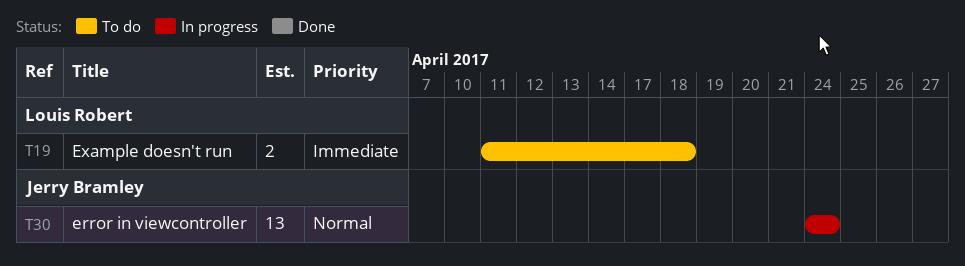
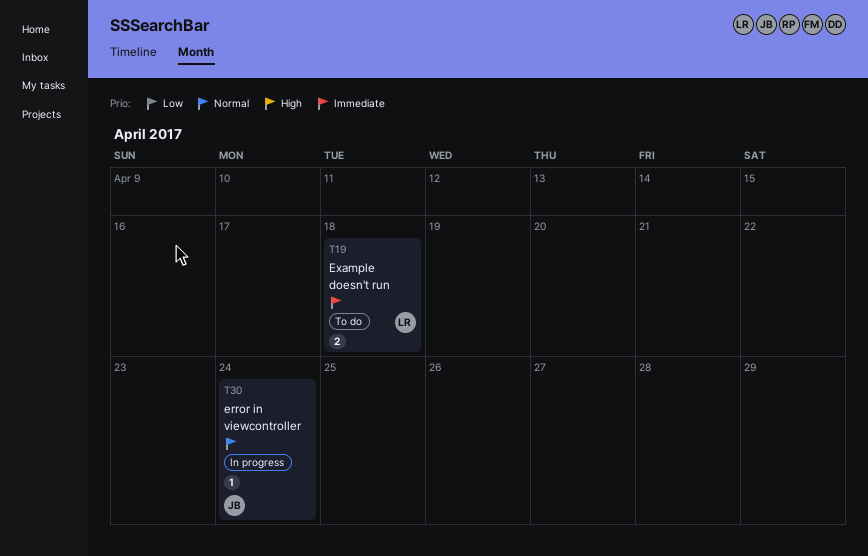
T30, estimate: 13 -> 1

